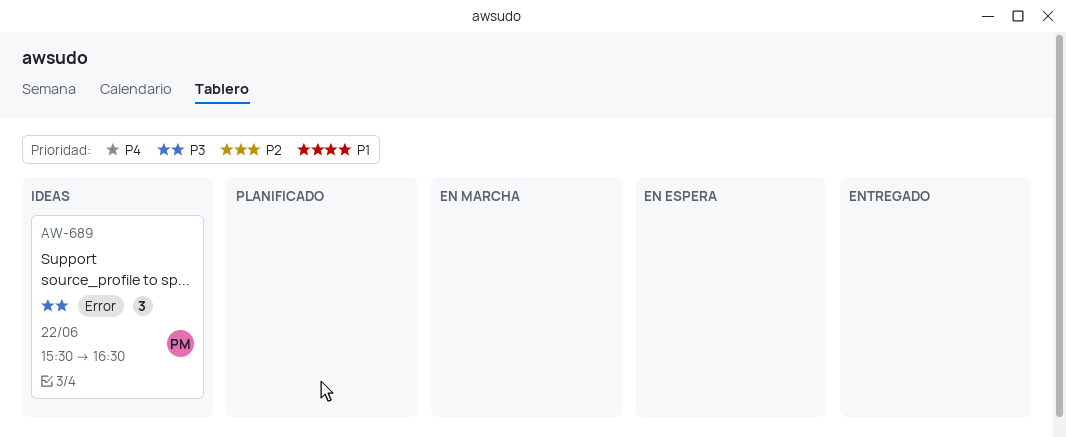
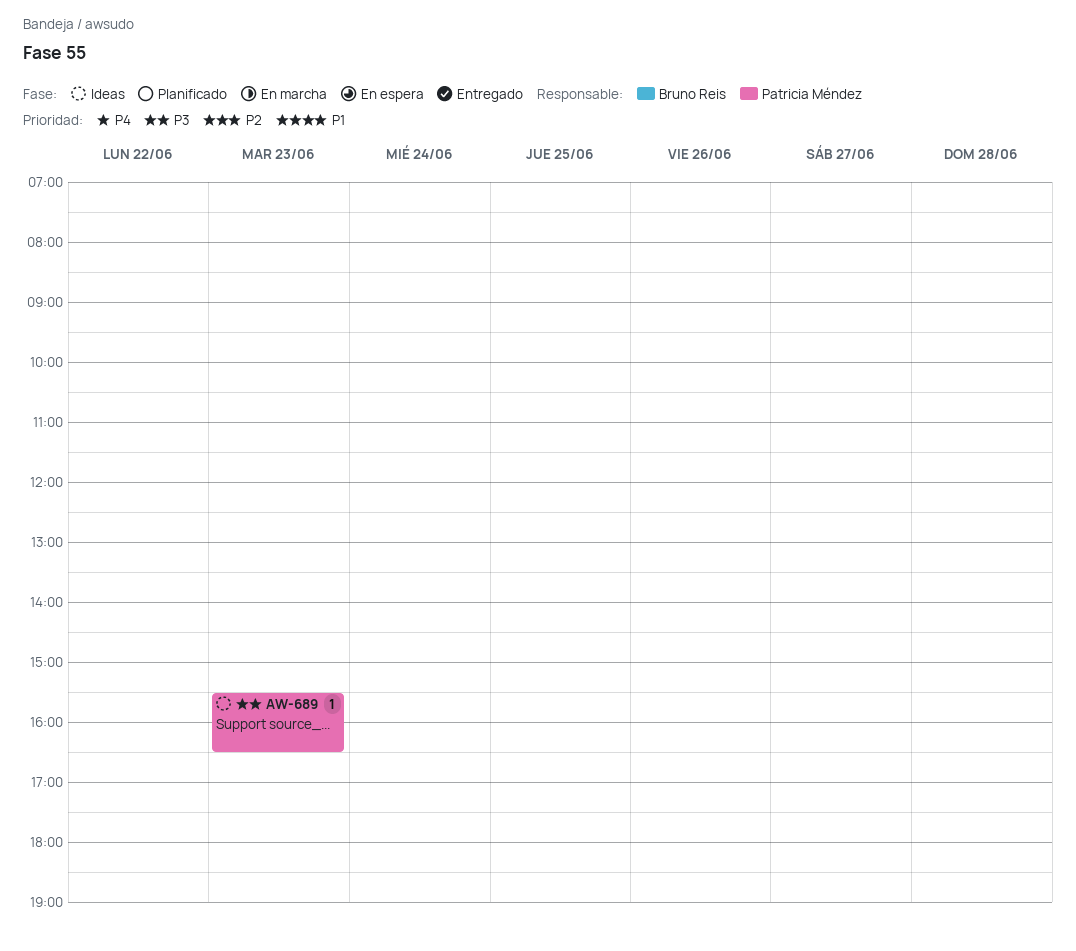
AW-689, estimate: 3 -> 1
AW-689, day: Jun 22 -> Jun 23

